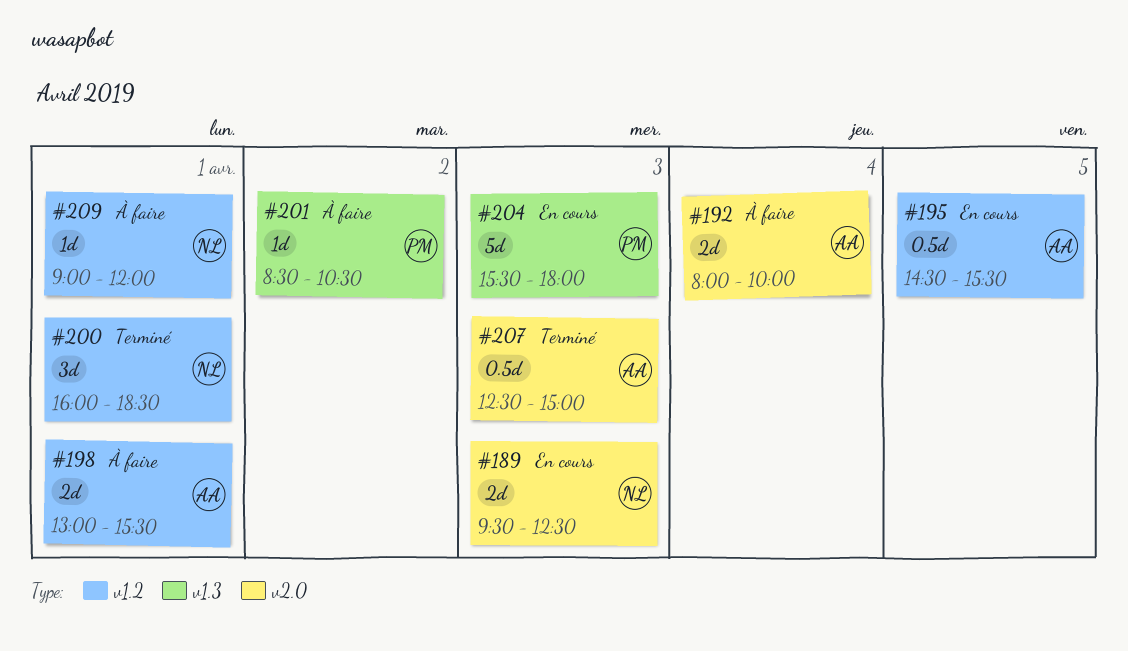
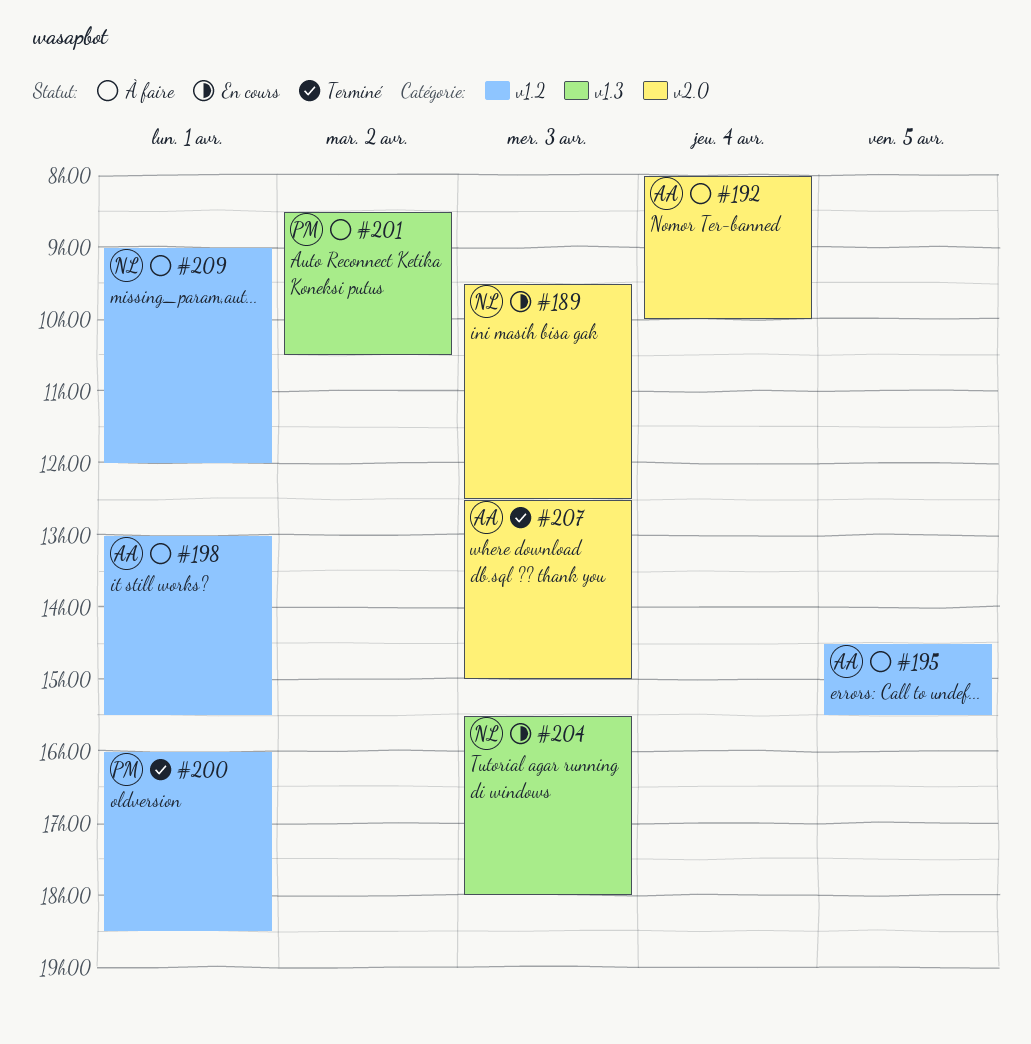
#195, status: En cours -> À faire
#200, owner: NL -> PM
#204, owner: PM -> NL

